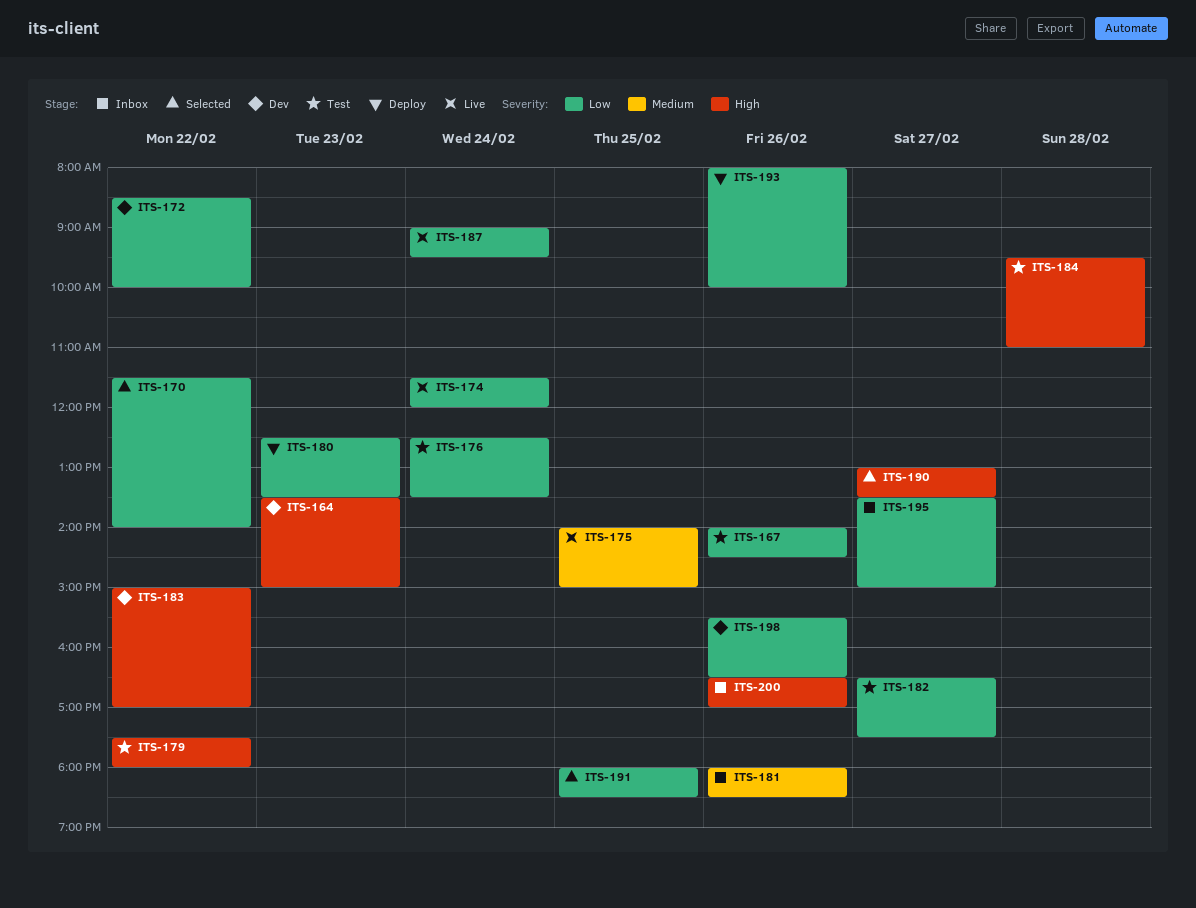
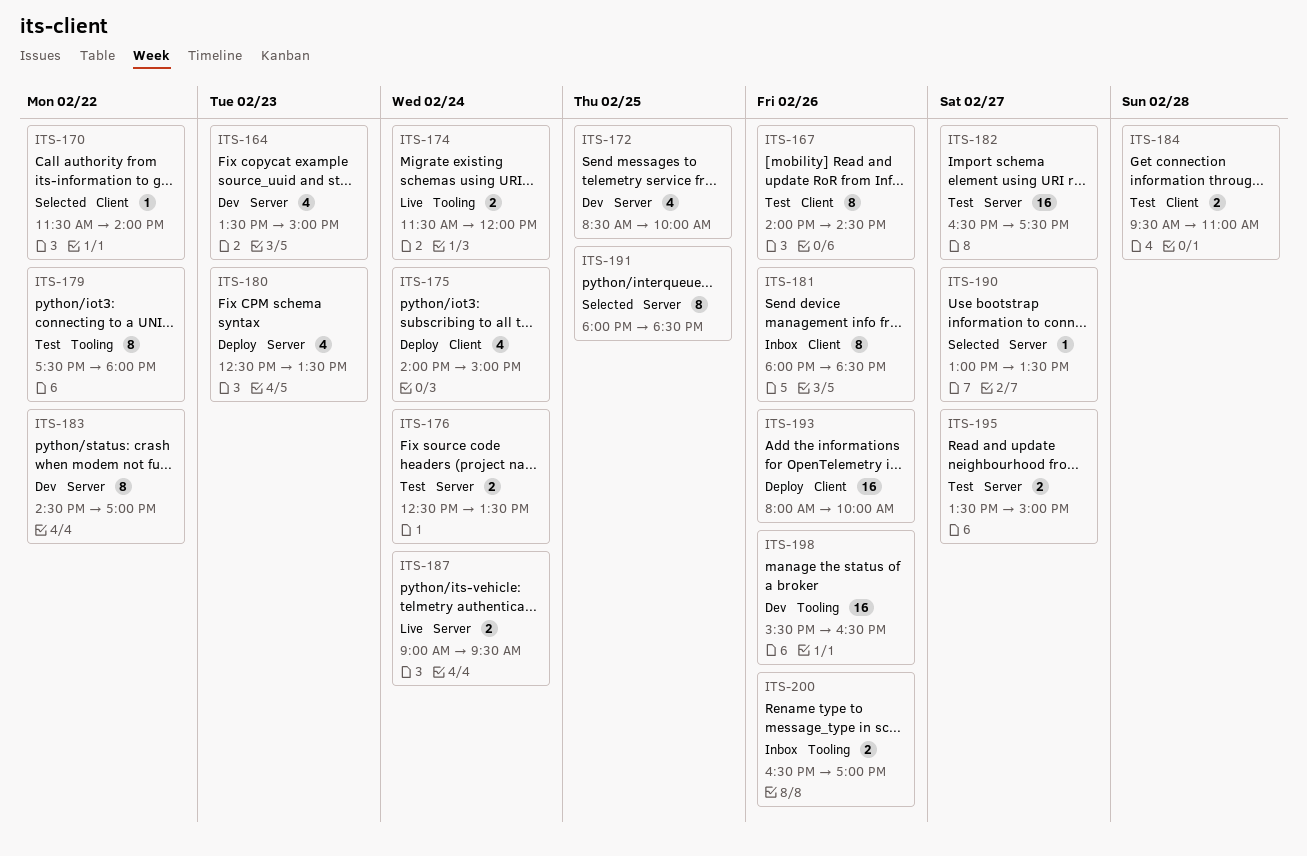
ITS-172, day: Feb 22 -> Feb 25
ITS-175, status: Live -> Deploy
ITS-175, day: Feb 25 -> Feb 24
ITS-183, begins: 15:00 -> 14:30
ITS-195, status: Inbox -> Test

